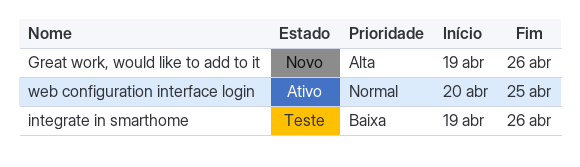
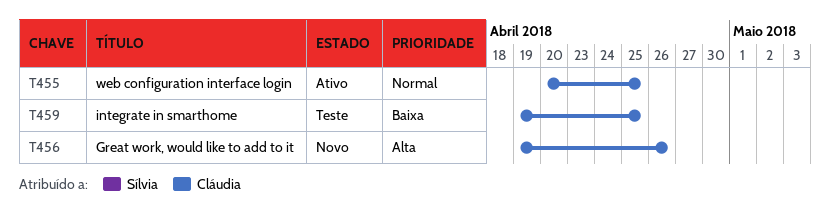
integrate in smarthome, due: Apr 26 -> Apr 25

